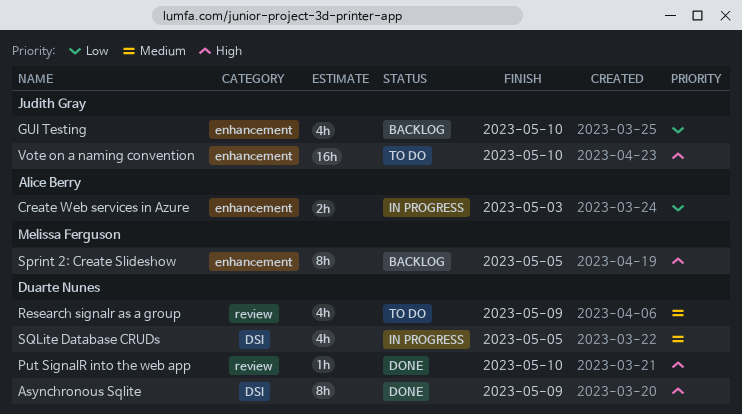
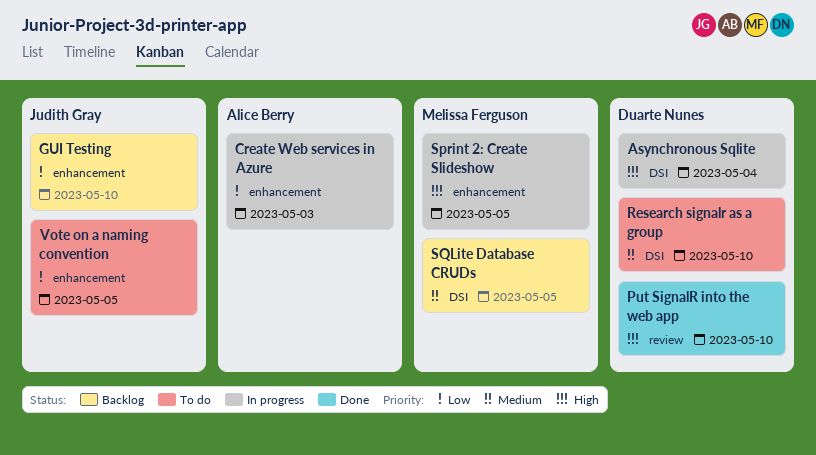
Asynchronous Sqlite, status: Done -> In progress
Asynchronous Sqlite, due: May 9 -> May 4
Research signalr as a group, label: review -> DSI
Research signalr as a group, due: May 9 -> May 10
Sprint 2: Create Slideshow, status: Backlog -> In progress
SQLite Database CRUDs, status: In progress -> Backlog
SQLite Database CRUDs, owner: Duarte Nunes -> Melissa Ferguson
Vote on a naming convention, priority: High -> Low
Vote on a naming convention, due: May 10 -> May 5

